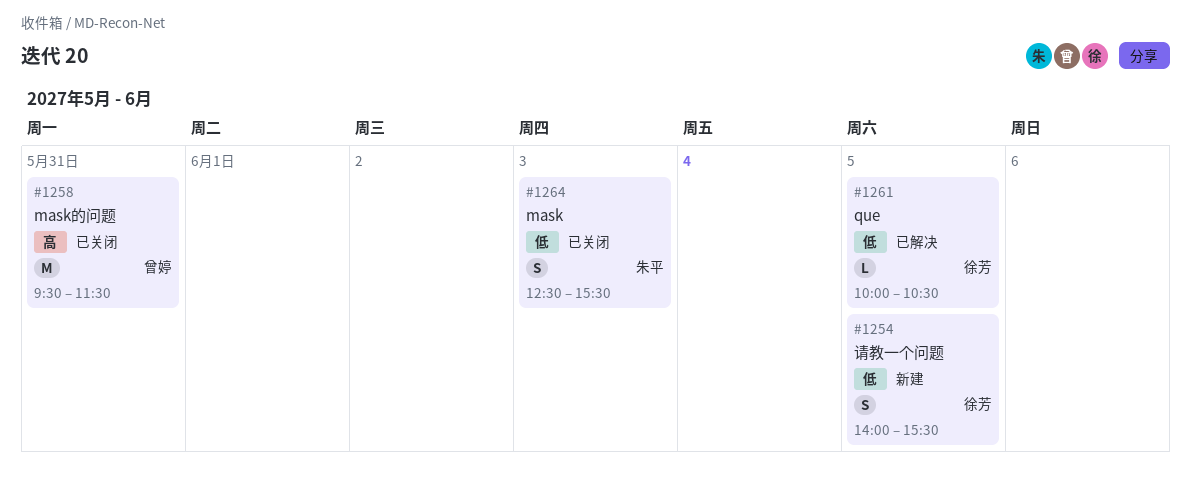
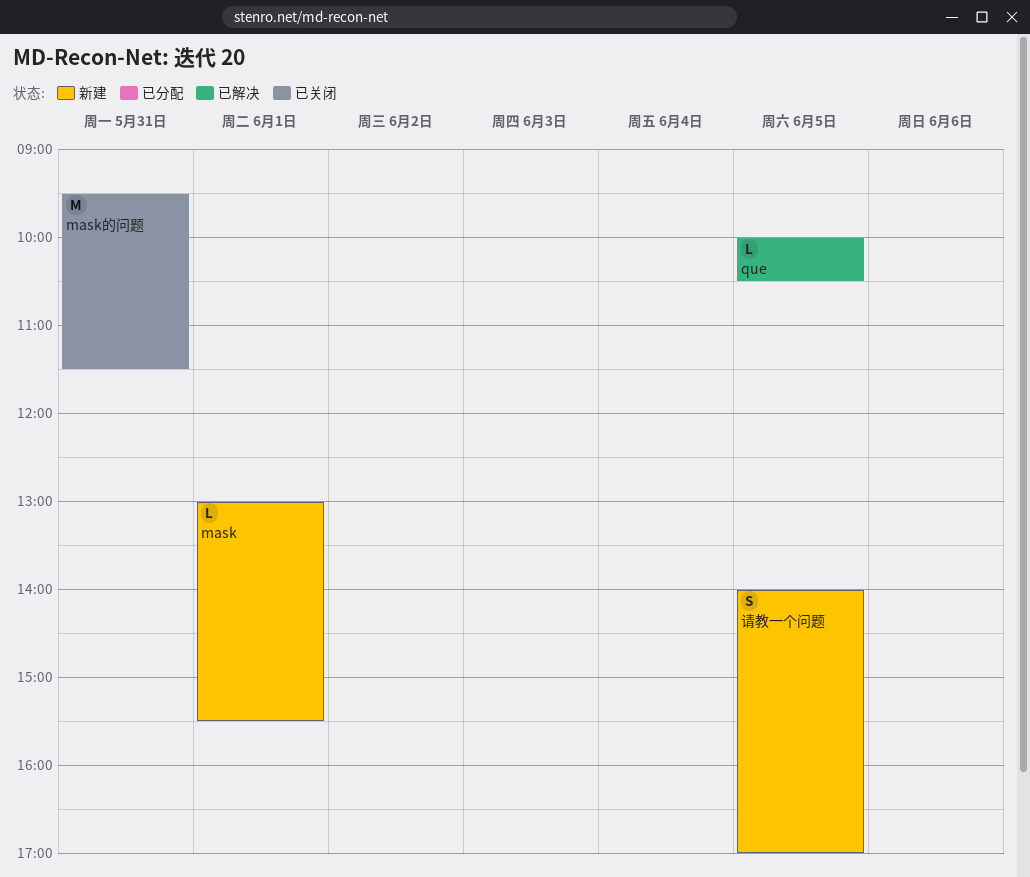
mask, status: 已关闭 -> 新建
mask, estimate: S -> L
mask, day: Jun 3 -> Jun 1
mask, begins: 12:30 -> 13:00
请教一个问题, ends: 15:30 -> 17:00

